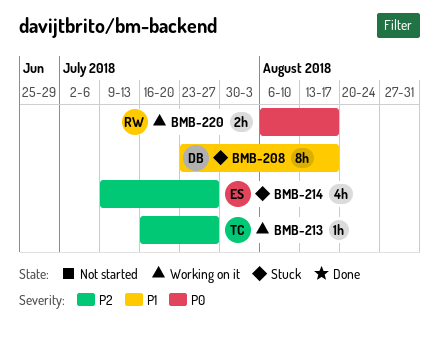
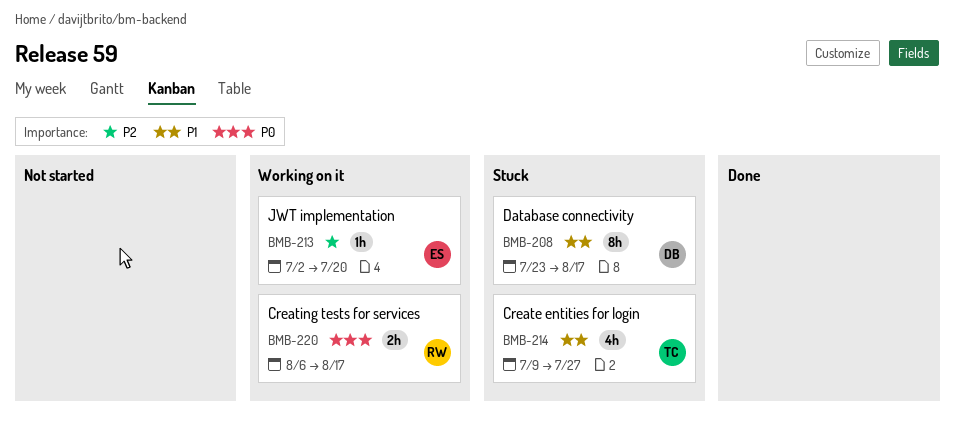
BMB-213, owner: TC -> ES
BMB-213, start: Jul 16 -> Jul 2
BMB-213, due: Jul 27 -> Jul 20
BMB-214, owner: ES -> TC
BMB-214, priority: P2 -> P1

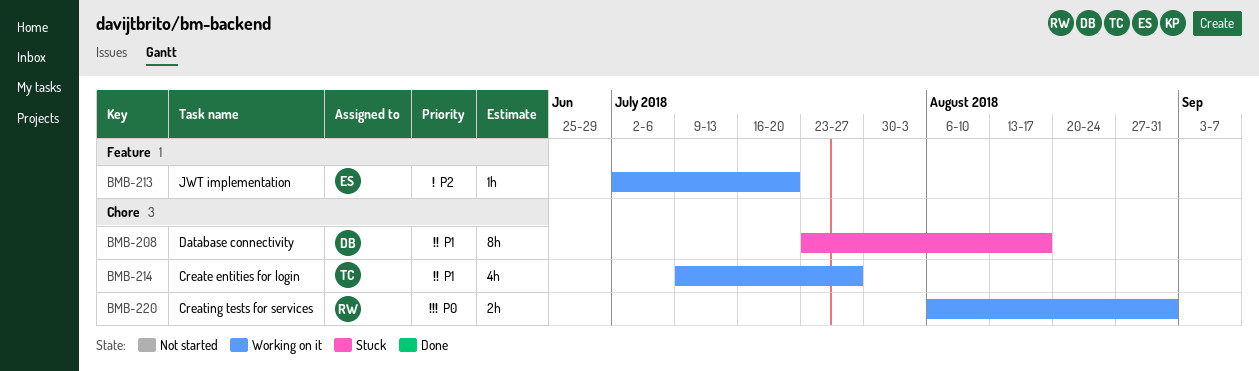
BMB-214, status: Stuck -> Working on it
BMB-220, due: Aug 17 -> Aug 31

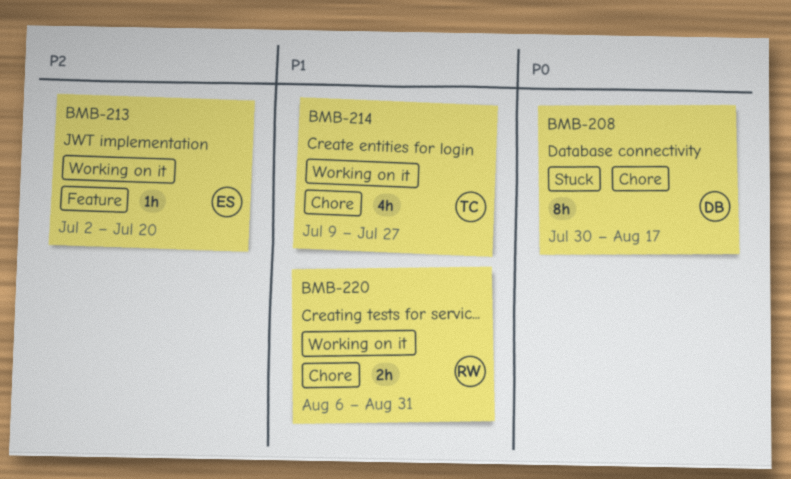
BMB-208, priority: P1 -> P0
BMB-208, start: Jul 23 -> Jul 30
BMB-220, priority: P0 -> P1

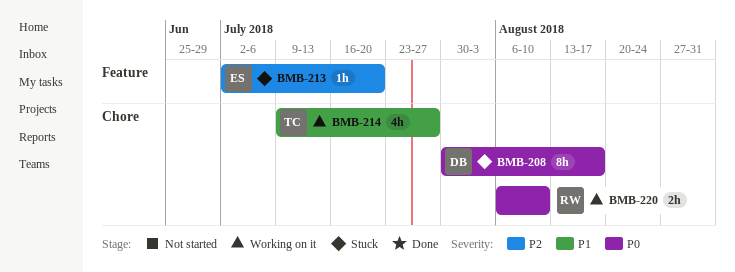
BMB-213, status: Working on it -> Stuck
BMB-220, priority: P1 -> P0
BMB-220, due: Aug 31 -> Aug 10

